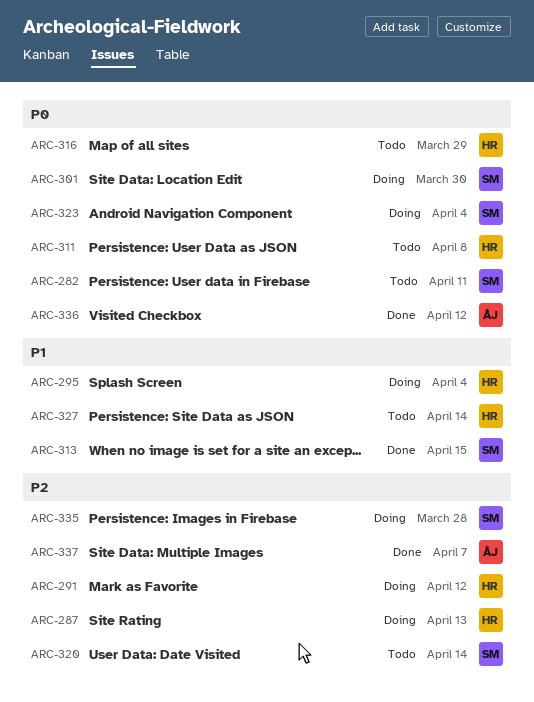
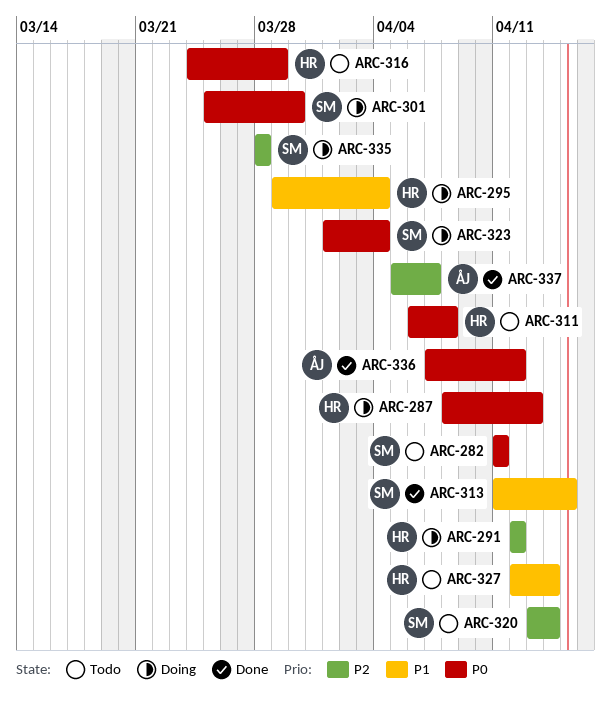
ARC-287, priority: P2 -> P0

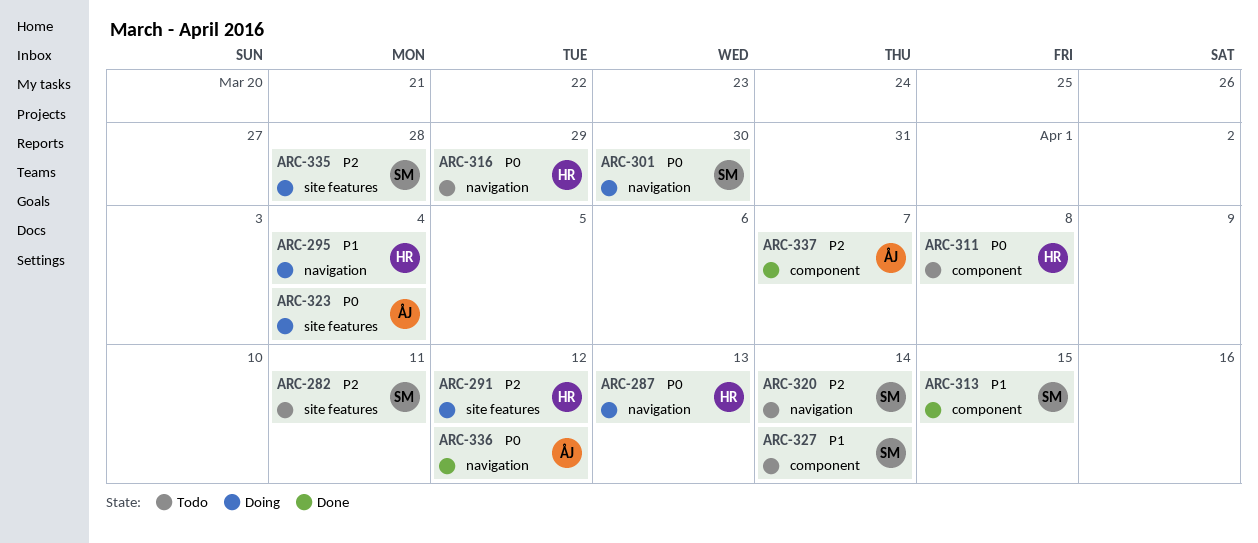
ARC-282, priority: P0 -> P2
ARC-323, owner: SM -> ÅJ
ARC-327, owner: HR -> SM

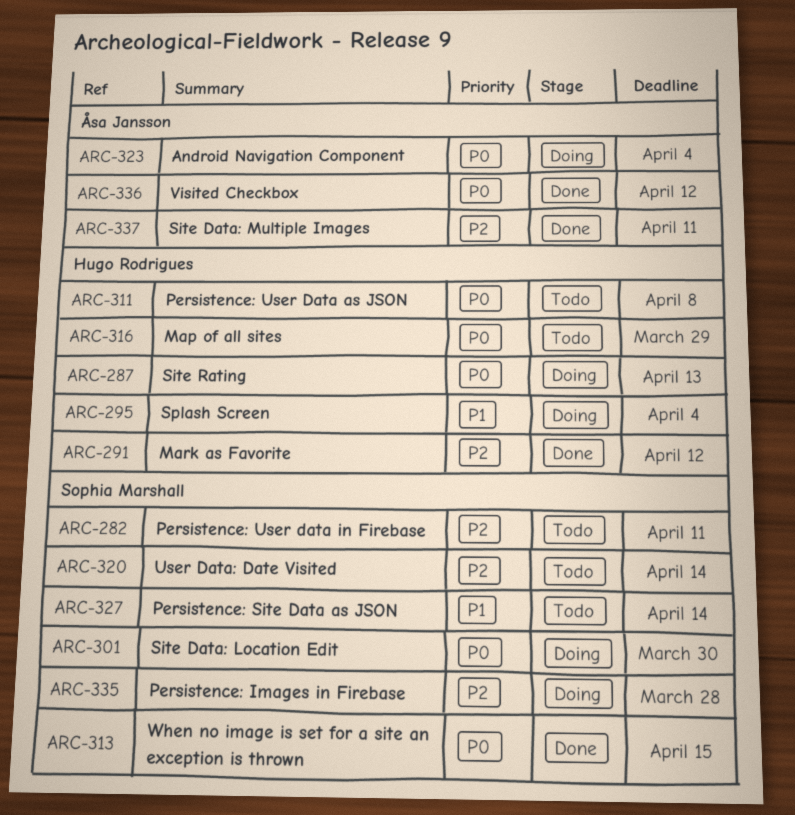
ARC-291, status: Doing -> Done
ARC-313, priority: P1 -> P0
ARC-337, due: Apr 7 -> Apr 11

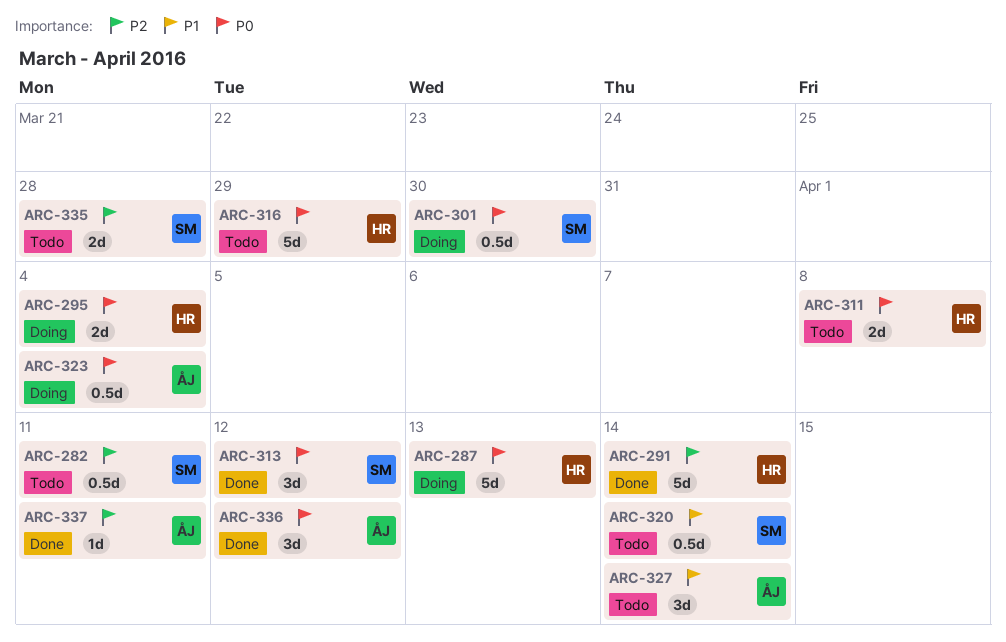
ARC-291, due: Apr 12 -> Apr 14
ARC-295, priority: P1 -> P0
ARC-313, due: Apr 15 -> Apr 12
ARC-320, priority: P2 -> P1
ARC-327, owner: Sophia Marshall -> Åsa Jansson
ARC-335, status: Doing -> Todo

